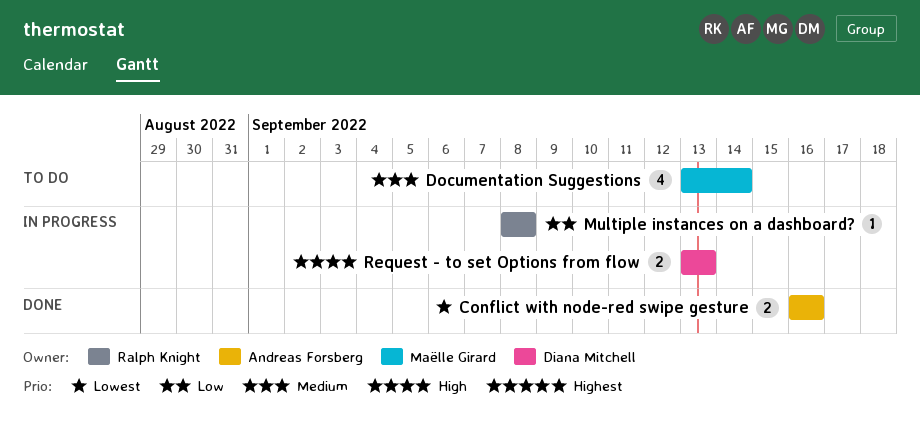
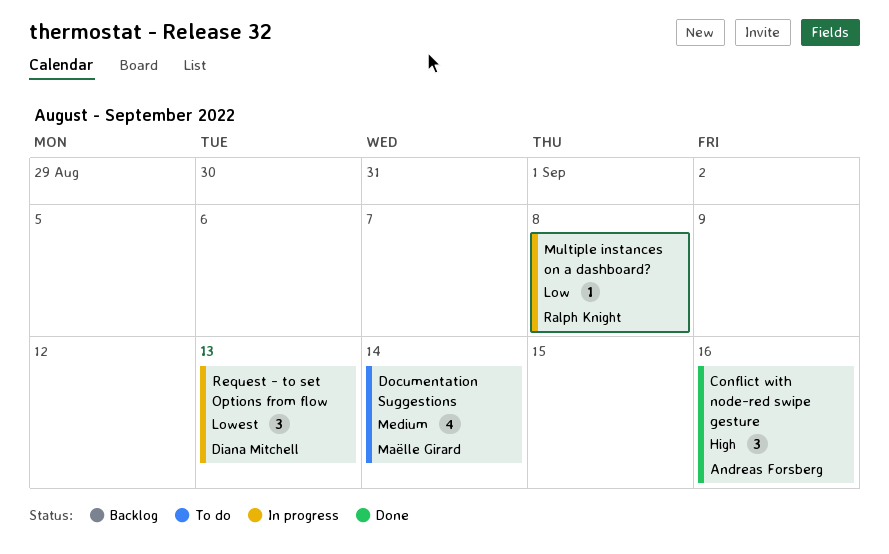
Conflict with node-red swipe gesture, priority: Lowest -> High
Conflict with node-red swipe gesture, estimate: 2 -> 3
Request - to set Options from flow, priority: High -> Lowest
Request - to set Options from flow, estimate: 2 -> 3

